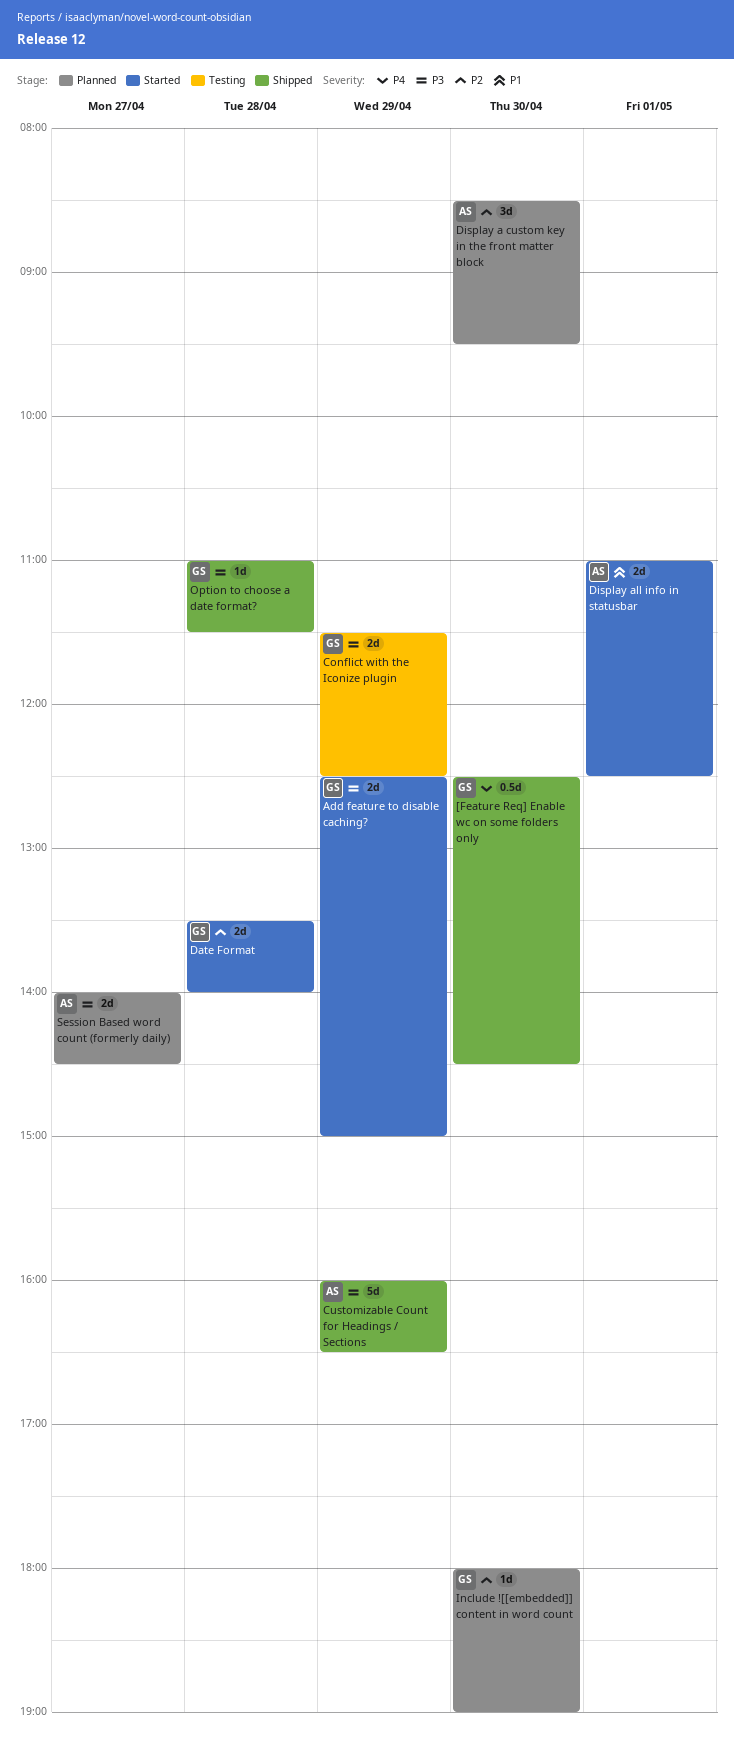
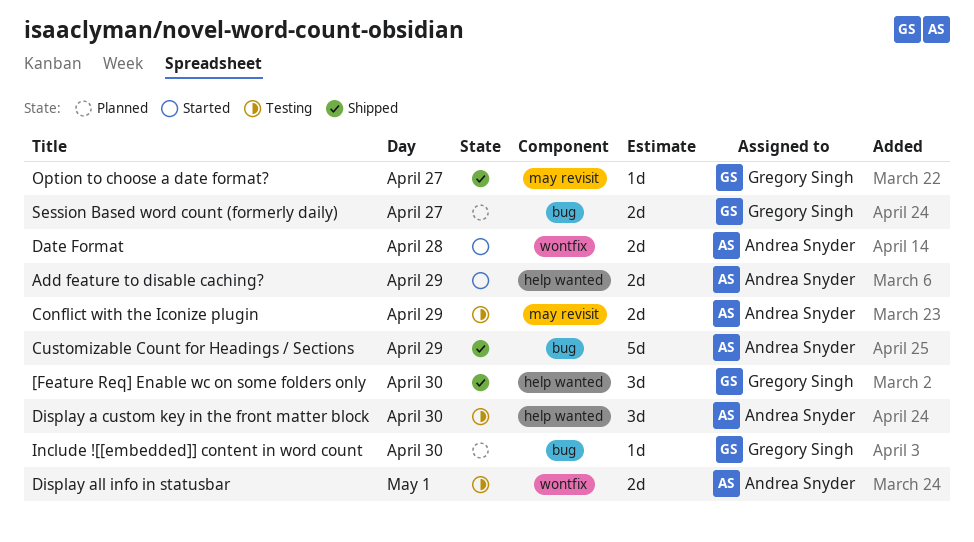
[Feature Req] Enable wc on some folders only, estimate: 0.5d -> 3d
Add feature to disable caching?, owner: Gregory Singh -> Andrea Snyder
Conflict with the Iconize plugin, owner: Gregory Singh -> Andrea Snyder
Date Format, owner: Gregory Singh -> Andrea Snyder
Display a custom key in the front matter block, status: Planned -> Testing
Display all info in statusbar, status: Started -> Testing
Option to choose a date format?, day: Apr 28 -> Apr 27
Session Based word count (formerly daily), owner: Andrea Snyder -> Gregory Singh

